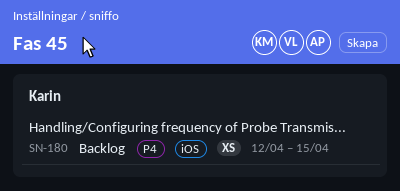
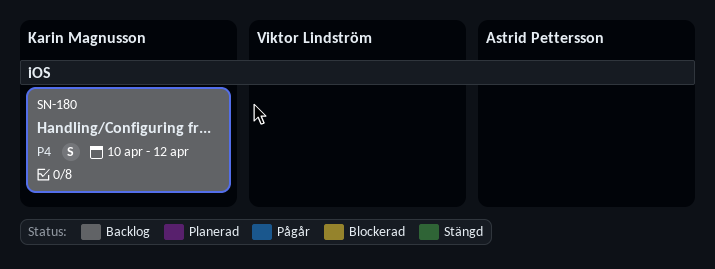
SN-180, estimate: XS -> S
SN-180, start: Apr 12 -> Apr 10
SN-180, due: Apr 15 -> Apr 12

